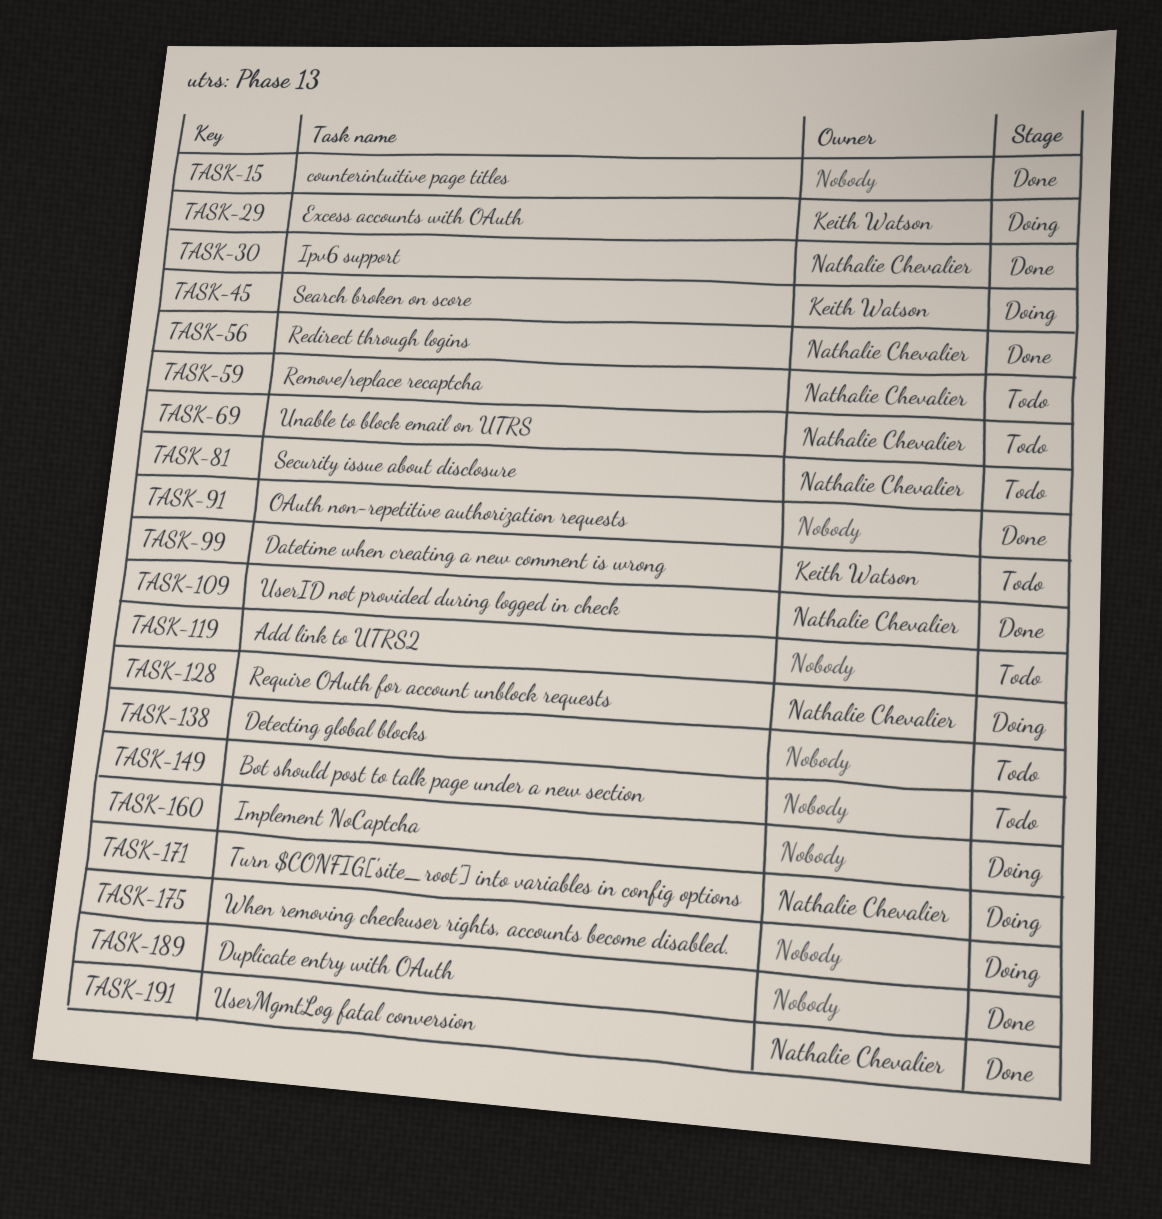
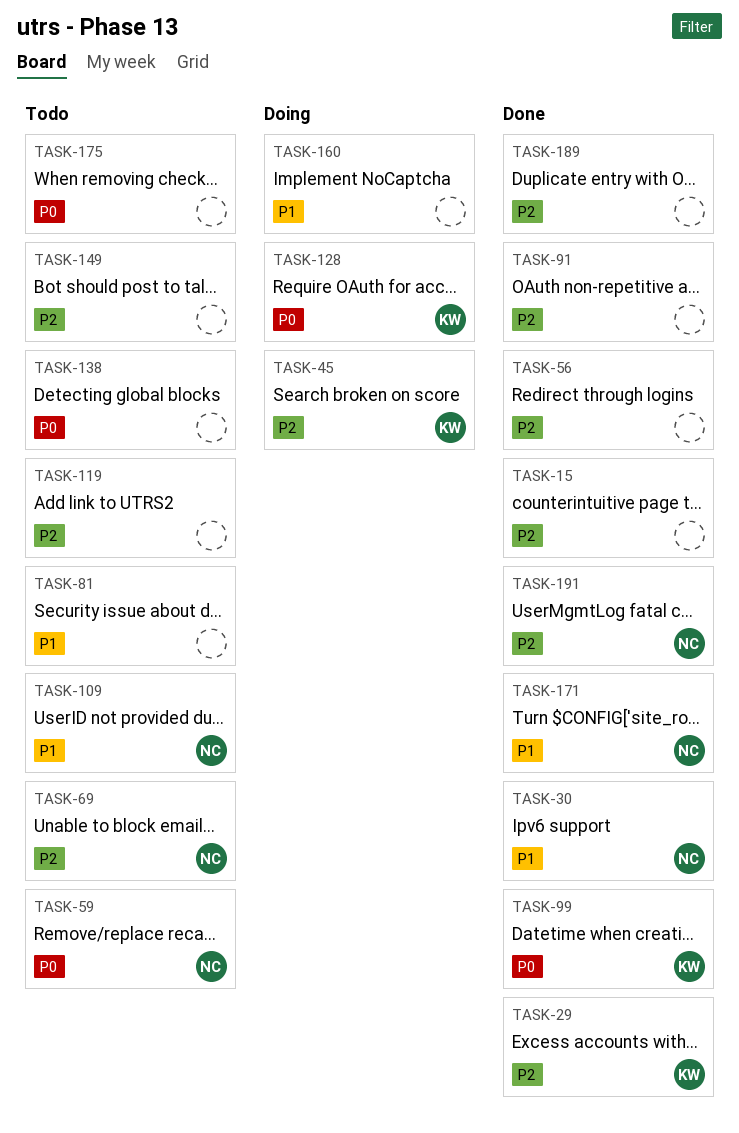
TASK-29, status: Doing -> Done
TASK-56, owner: Nathalie Chevalier -> none
TASK-81, owner: Nathalie Chevalier -> none
TASK-99, status: Todo -> Done
TASK-109, status: Done -> Todo
TASK-128, owner: Nathalie Chevalier -> Keith Watson
TASK-171, status: Doing -> Done
TASK-175, status: Doing -> Todo

